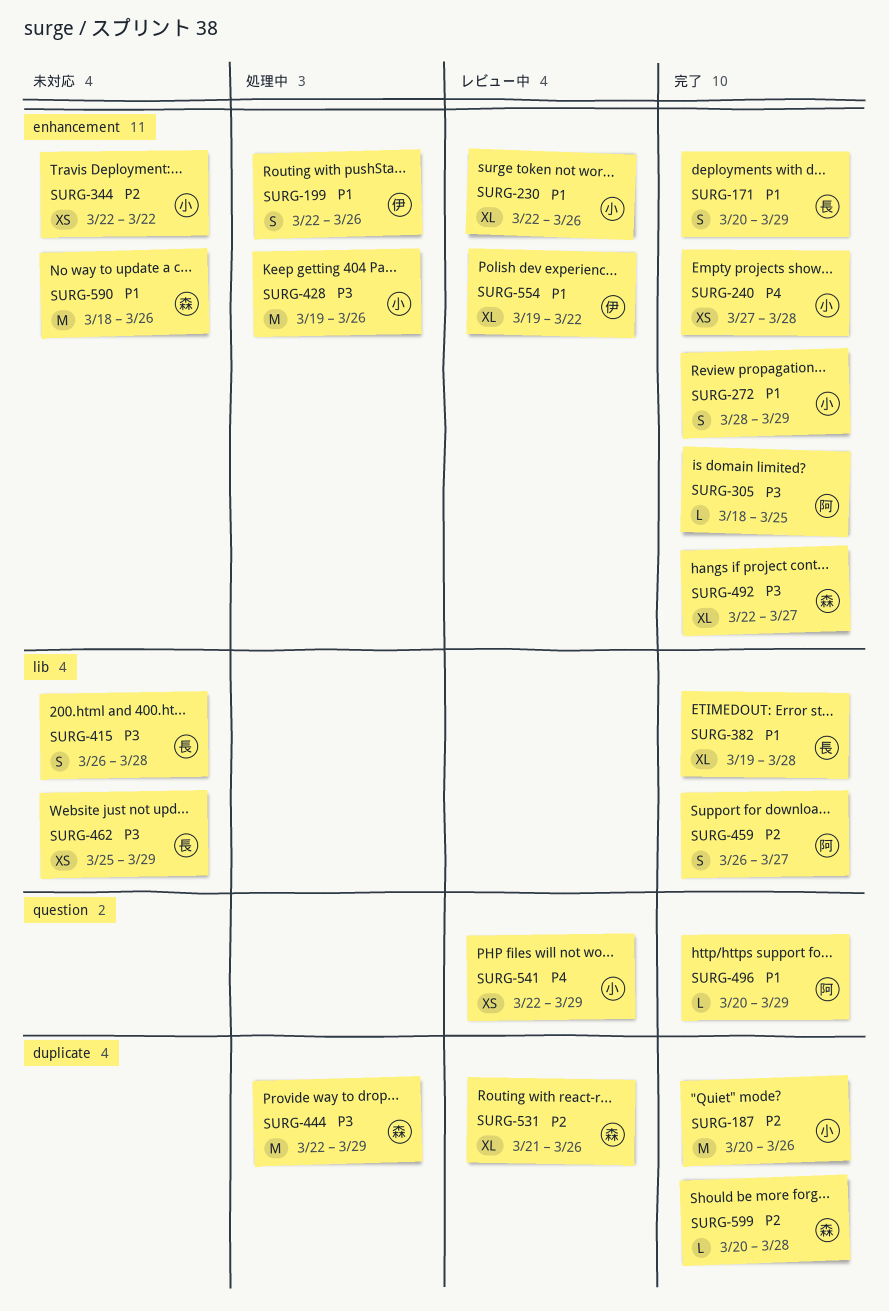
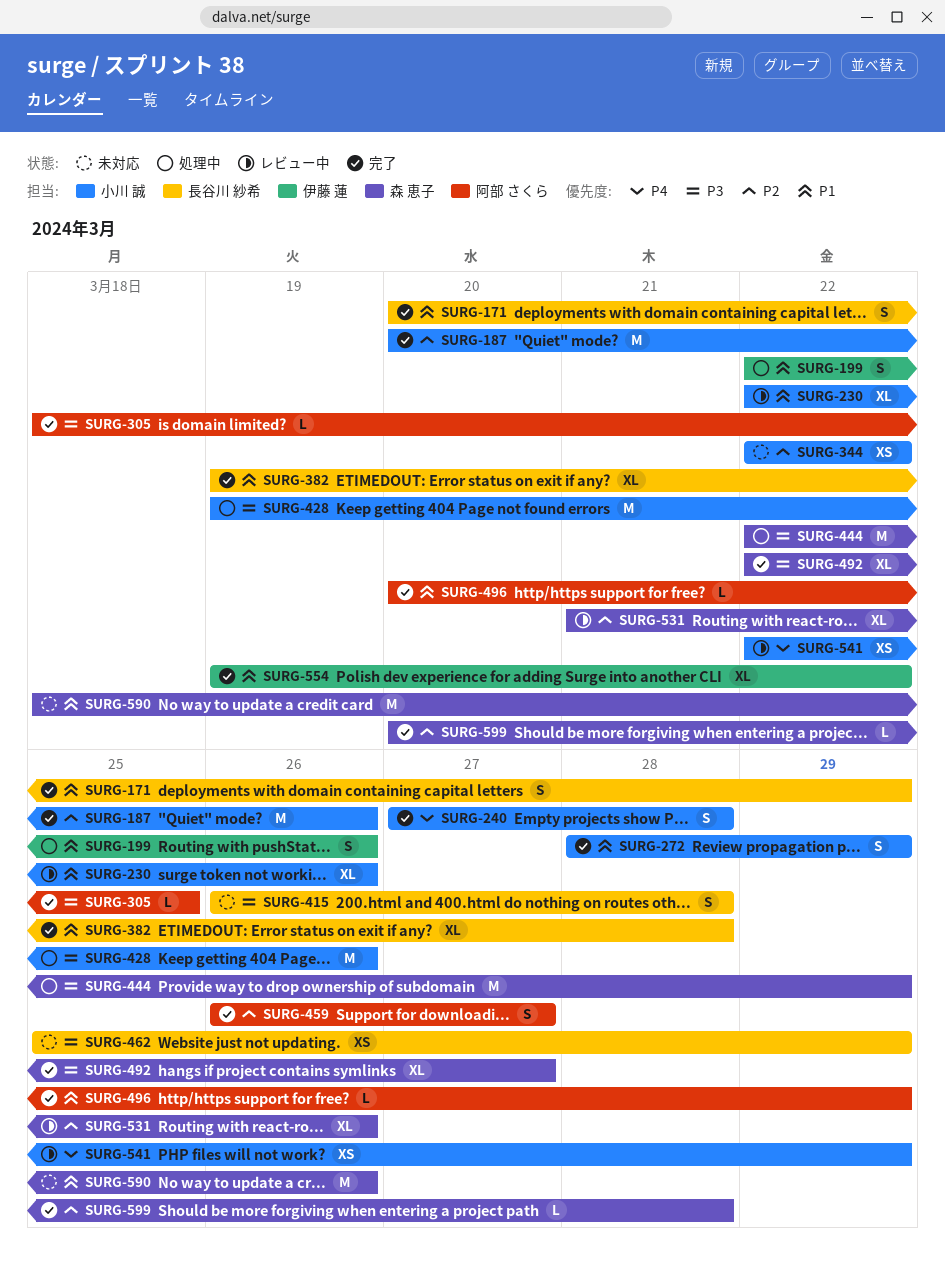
SURG-240, estimate: XS -> S
SURG-554, status: レビュー中 -> 完了

